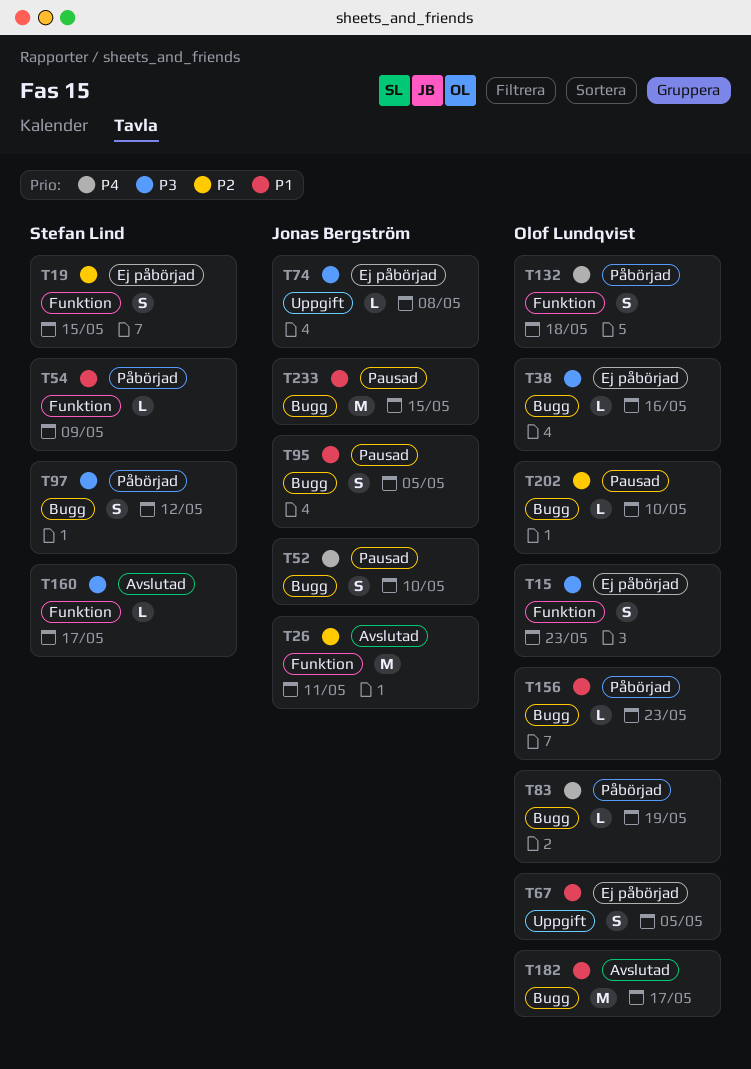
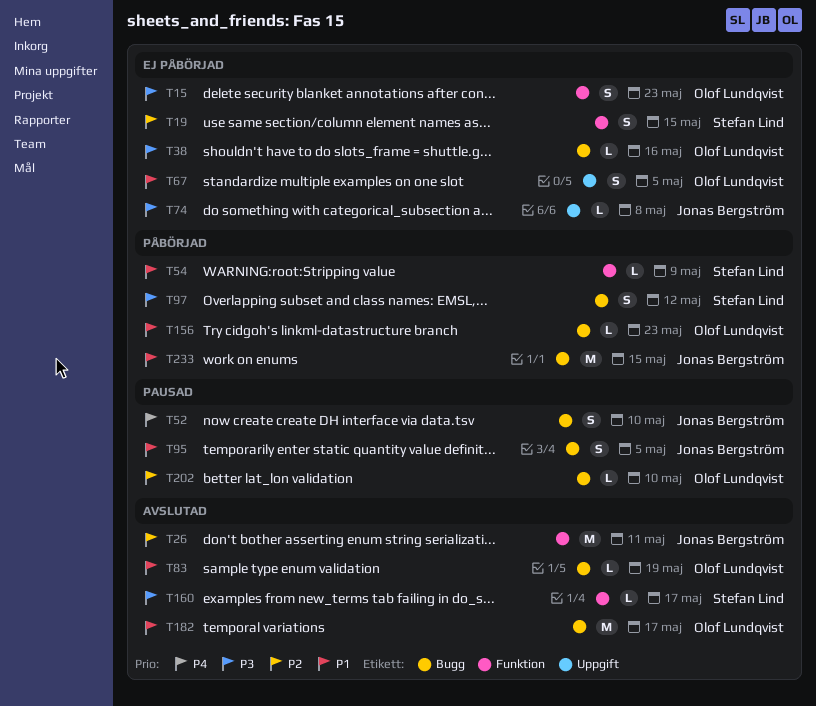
T83, status: Påbörjad -> Avslutad
T83, priority: P4 -> P1
T132: present -> none
T233, status: Pausad -> Påbörjad

